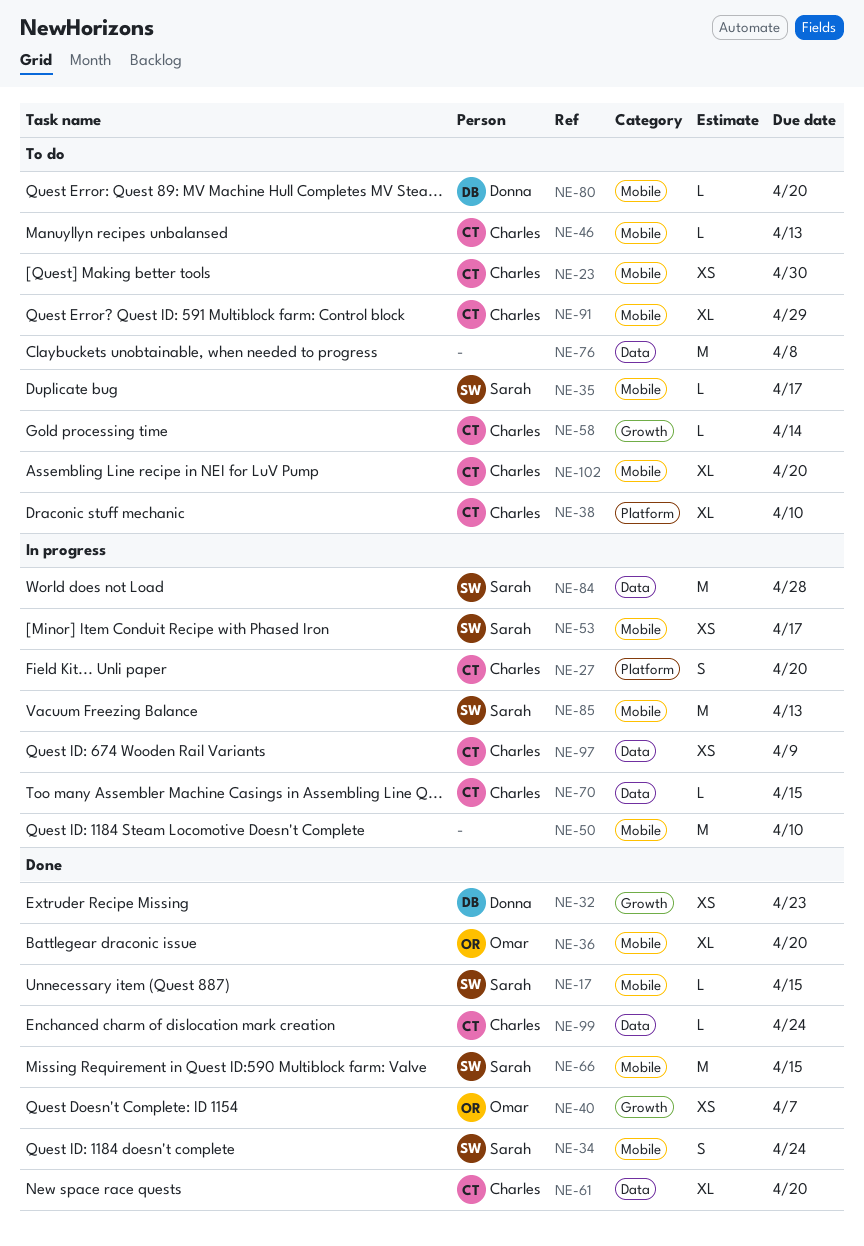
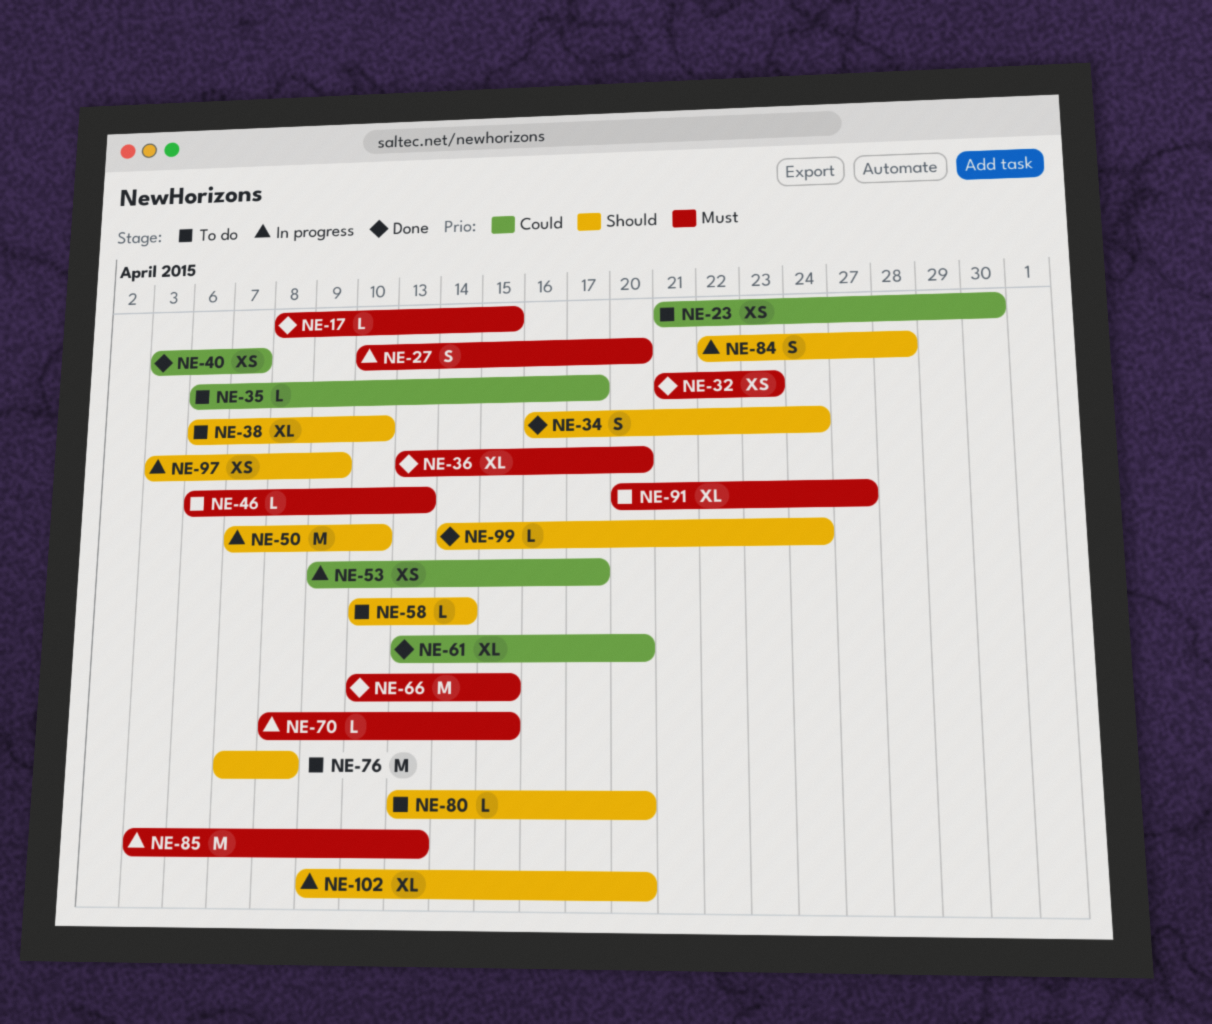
NE-84, estimate: M -> S
NE-91, due: Apr 29 -> Apr 27
NE-102, status: To do -> In progress

